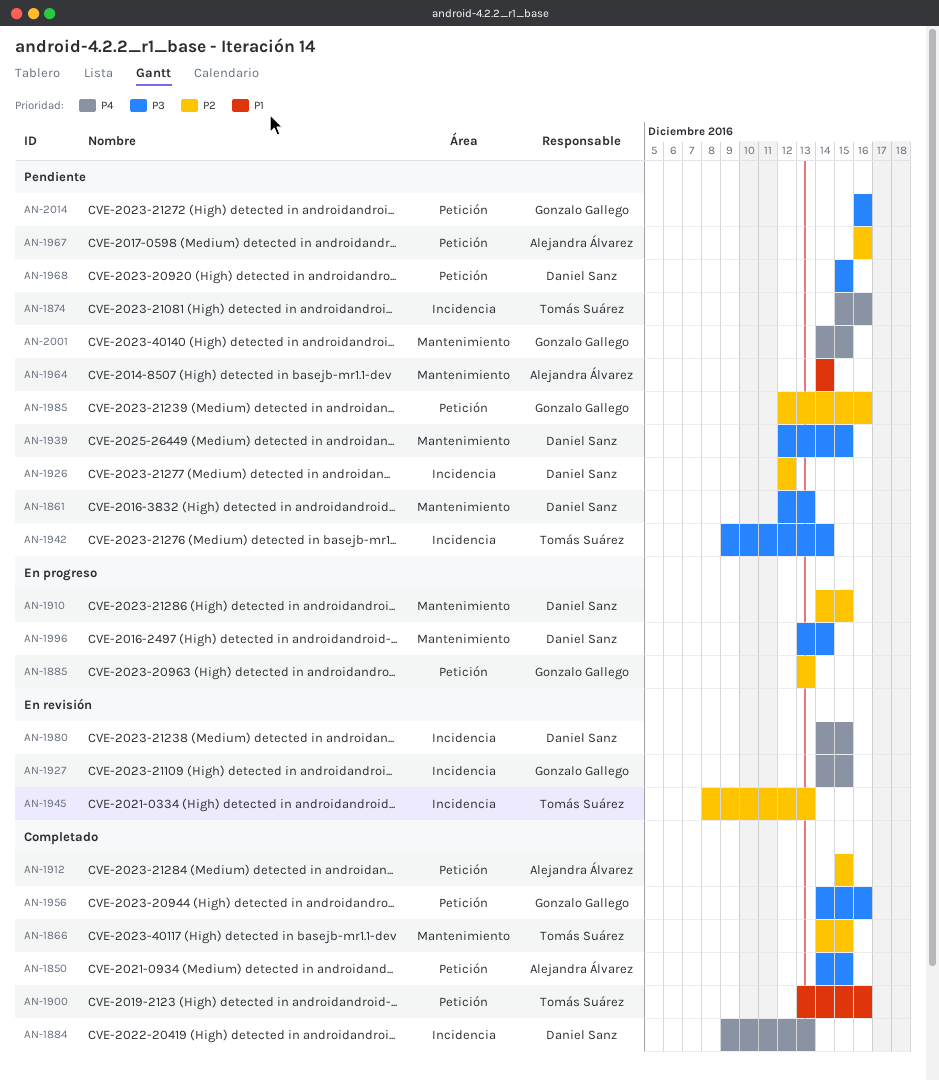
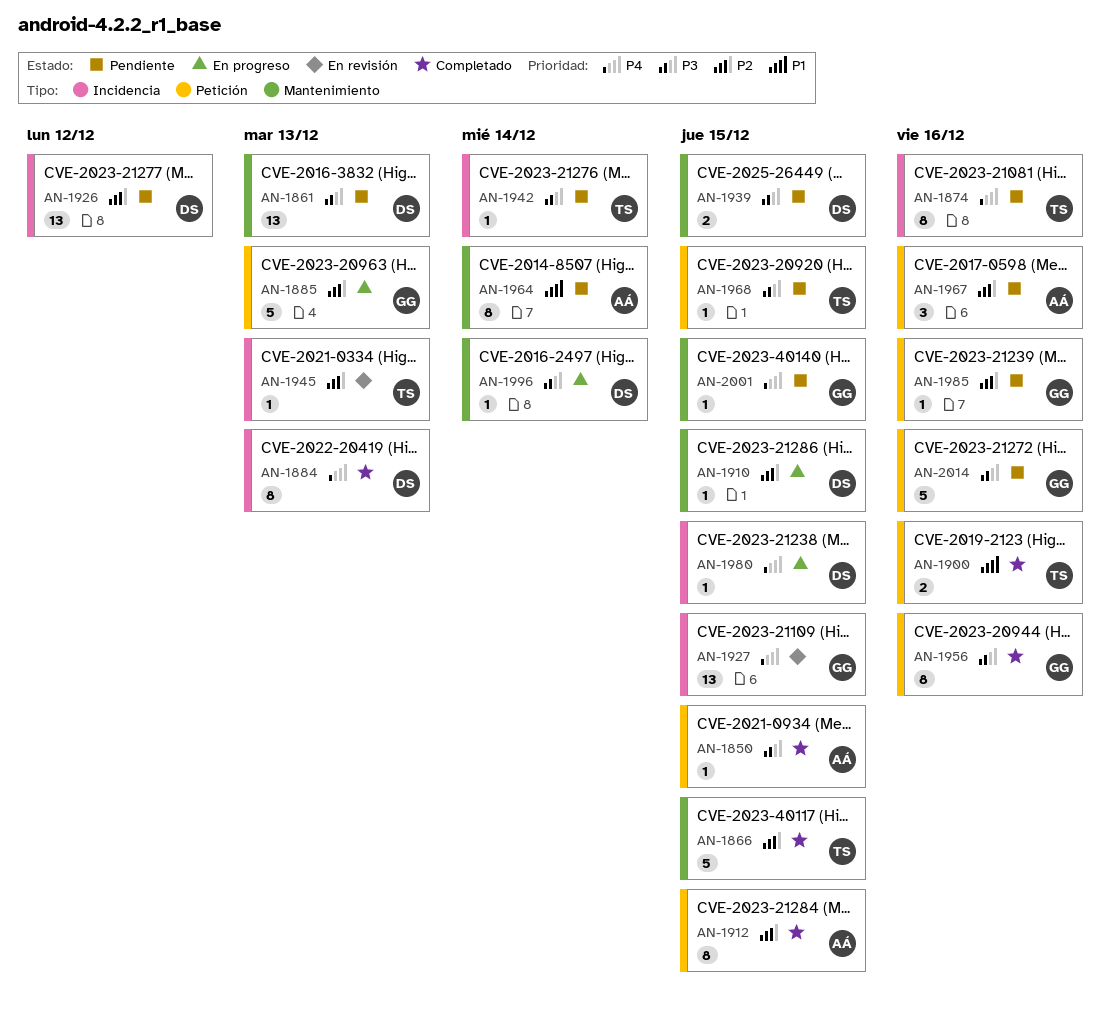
AN-1968, owner: Daniel Sanz -> Tomás Suárez
AN-1980, status: En revisión -> En progreso

